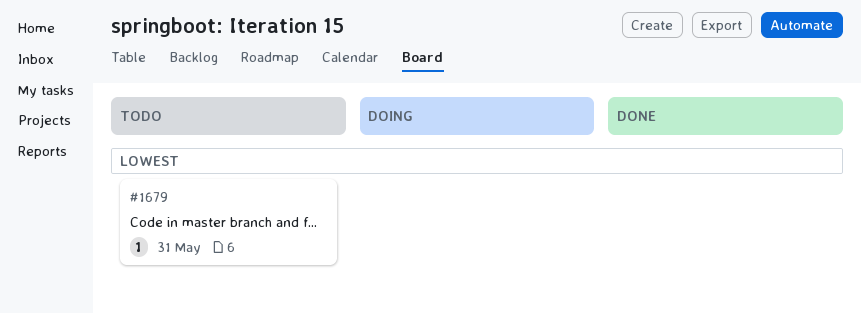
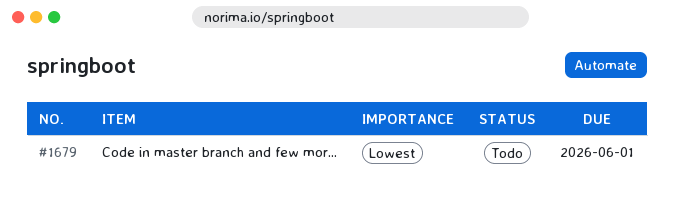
#1679, due: May 31 -> Jun 1

